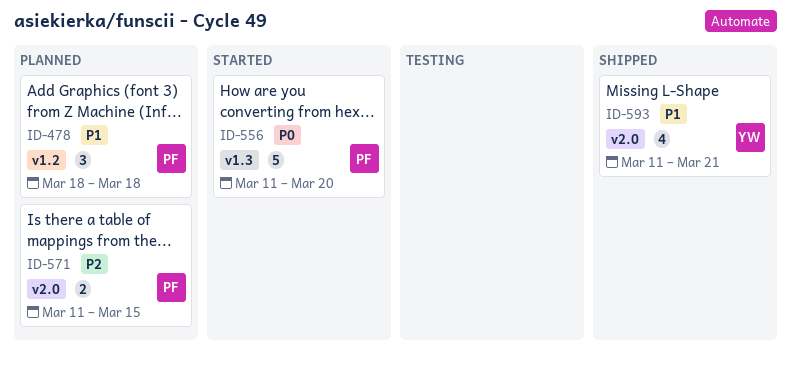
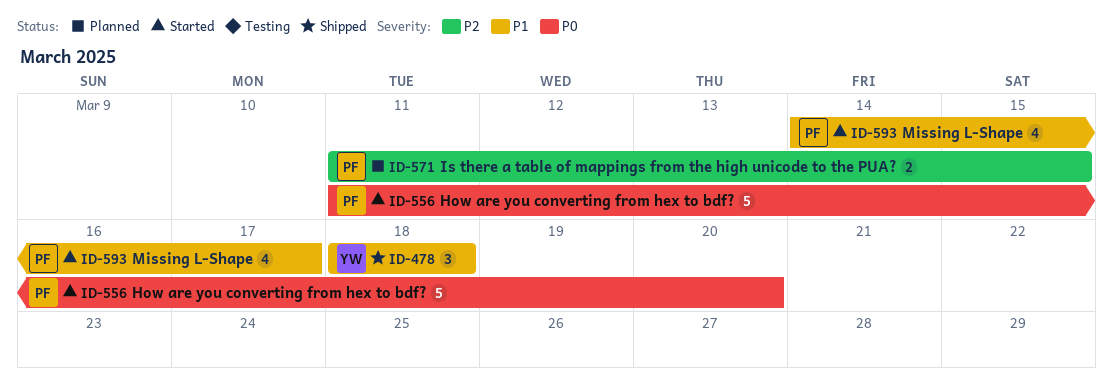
ID-478, status: Planned -> Shipped
ID-478, owner: PF -> YW
ID-593, status: Shipped -> Started
ID-593, owner: YW -> PF
ID-593, start: Mar 11 -> Mar 14
ID-593, due: Mar 21 -> Mar 17

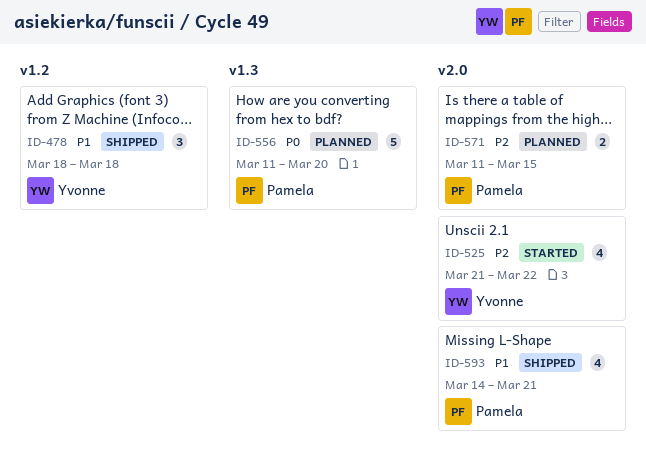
ID-525: none -> present
ID-556, status: Started -> Planned
ID-593, status: Started -> Shipped
ID-593, due: Mar 17 -> Mar 21

